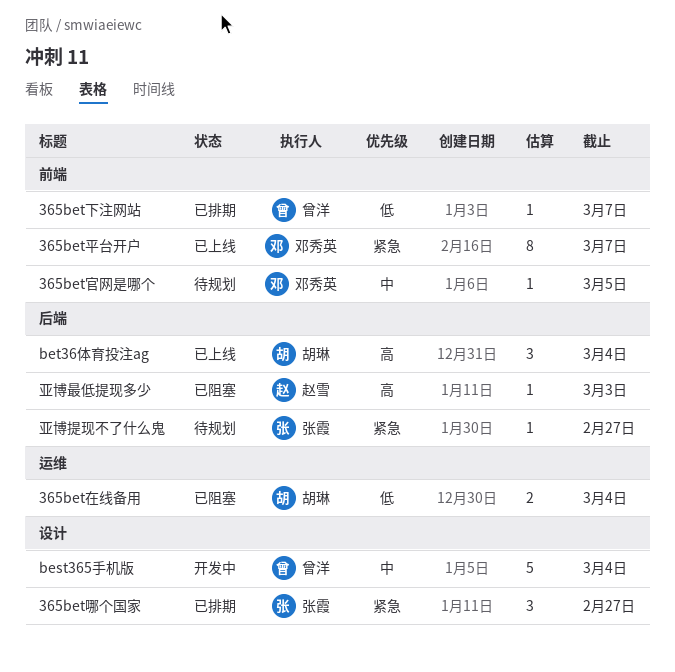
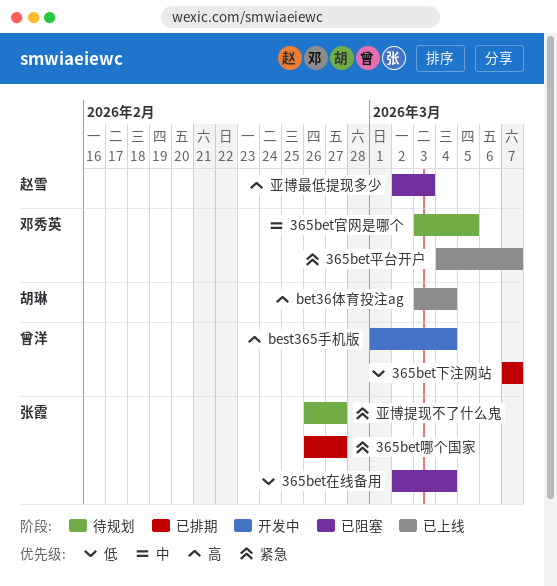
365bet在线备用, owner: 胡琳 -> 张霞
best365手机版, priority: 中 -> 高

